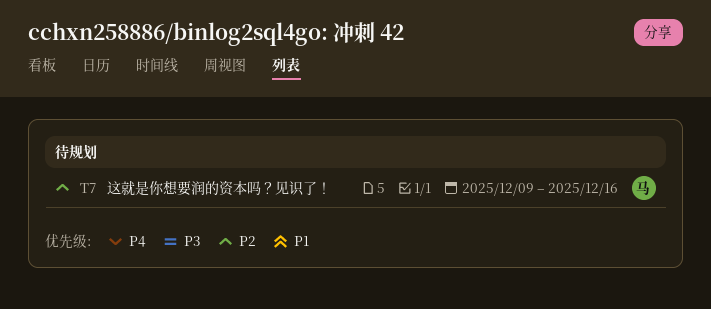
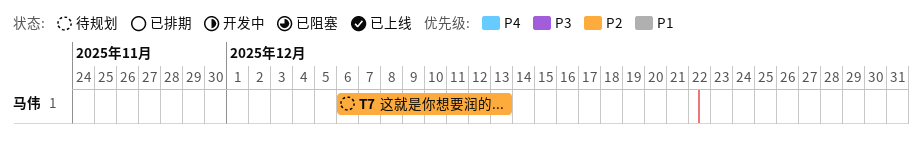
T7, start: Dec 9 -> Dec 6
T7, due: Dec 16 -> Dec 13

